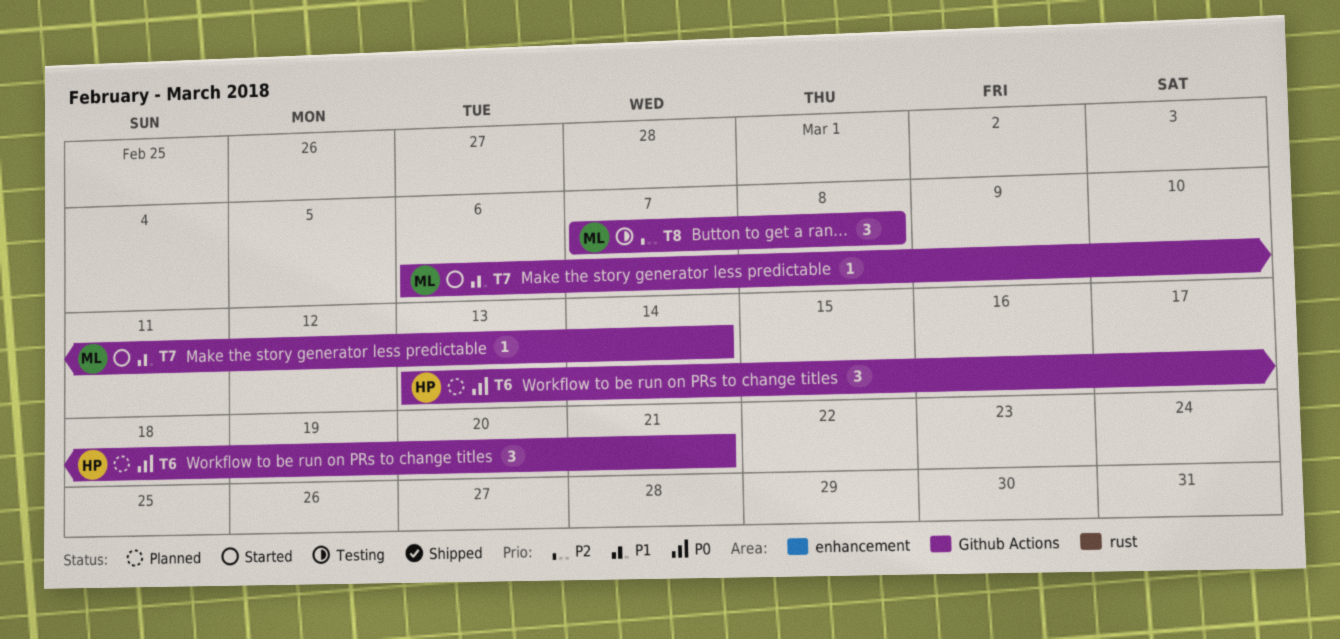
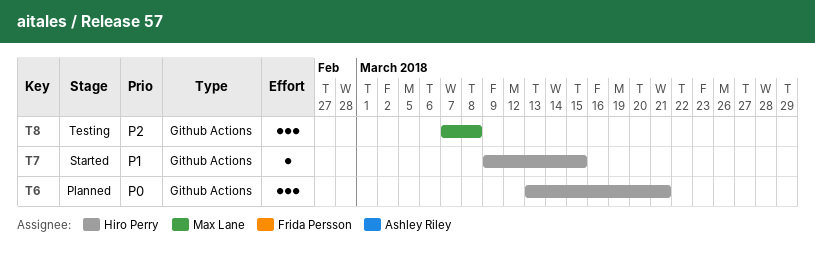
T7, owner: Max Lane -> Hiro Perry
T7, start: Mar 6 -> Mar 9
T7, due: Mar 14 -> Mar 15

